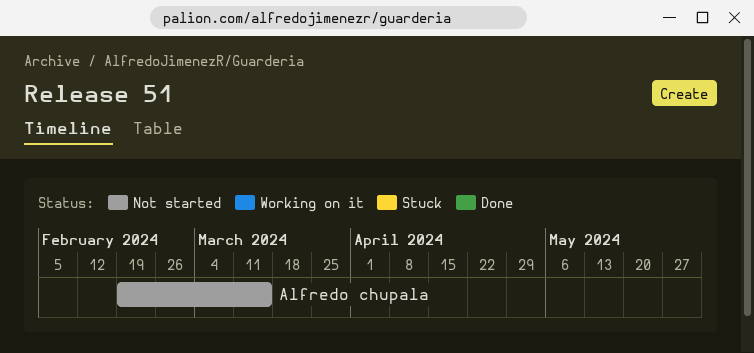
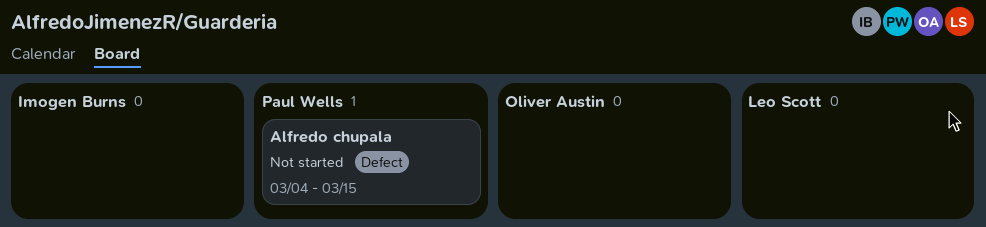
Alfredo chupala, start: Feb 19 -> Mar 4

